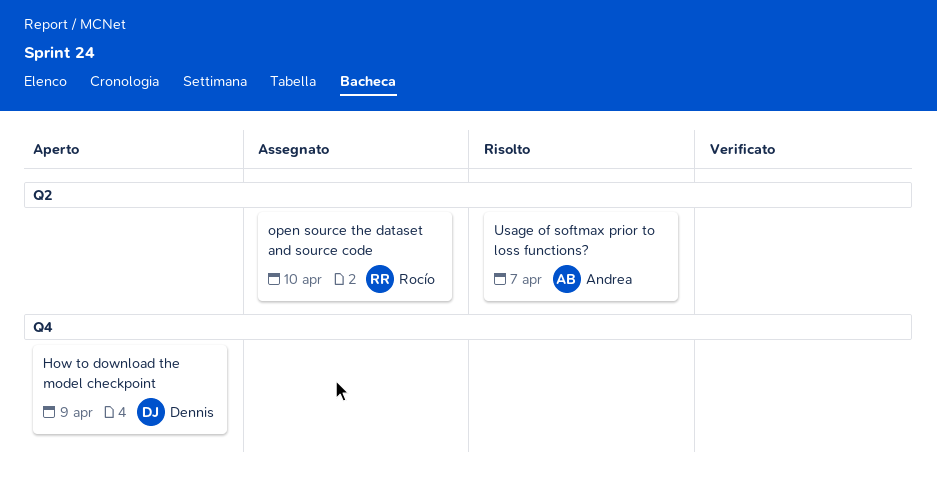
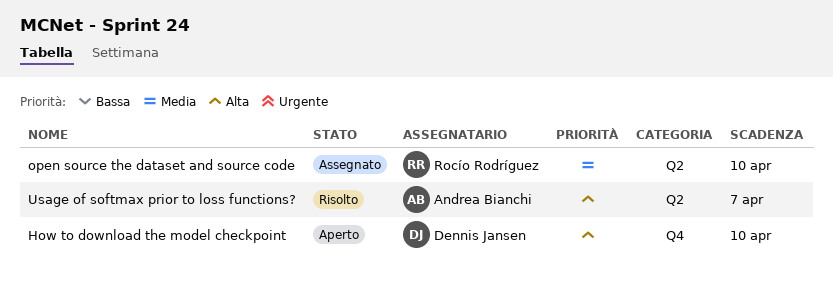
How to download the model checkpoint, due: Apr 9 -> Apr 10

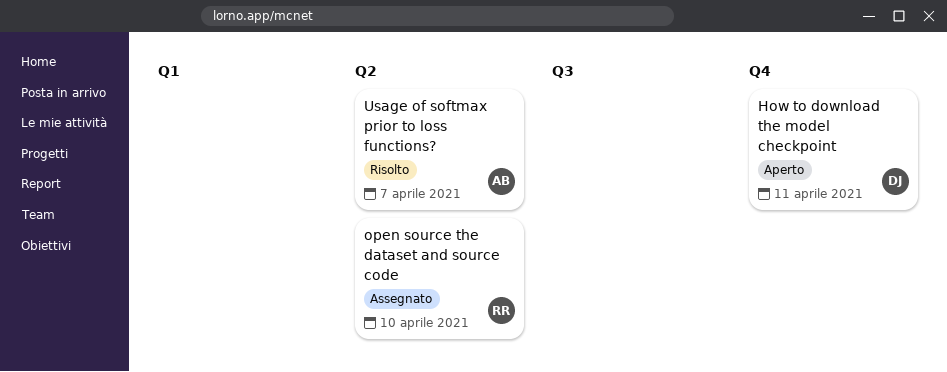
How to download the model checkpoint, due: Apr 10 -> Apr 11

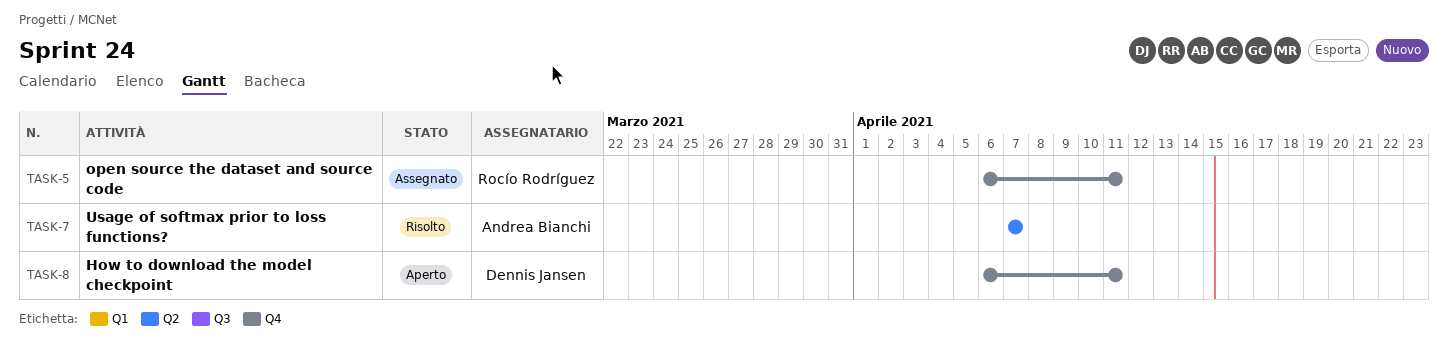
open source the dataset and source code, label: Q2 -> Q4
open source the dataset and source code, due: Apr 10 -> Apr 11

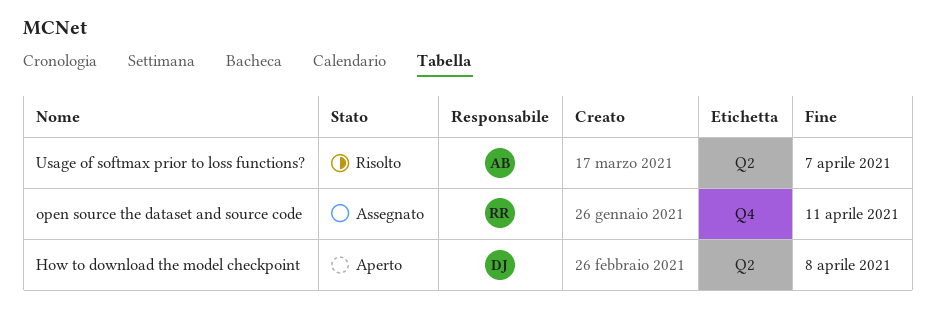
How to download the model checkpoint, label: Q4 -> Q2
How to download the model checkpoint, due: Apr 11 -> Apr 8

